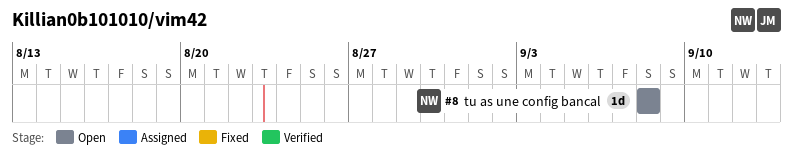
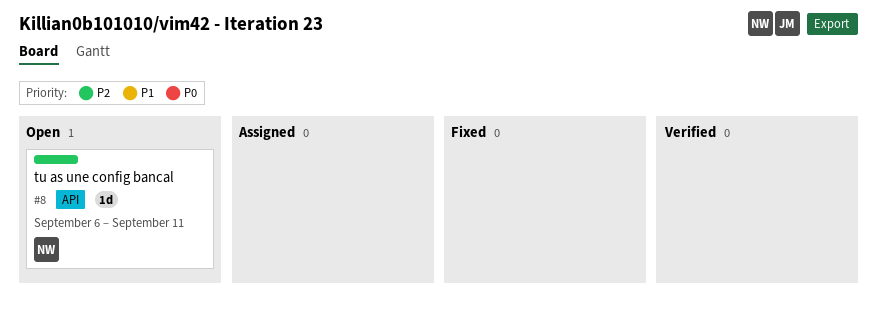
#8, start: Sep 8 -> Sep 6
#8, due: Sep 8 -> Sep 11

